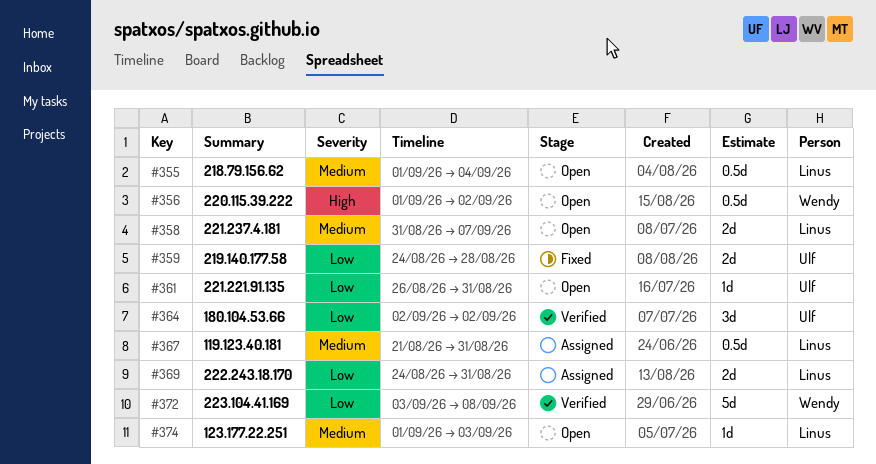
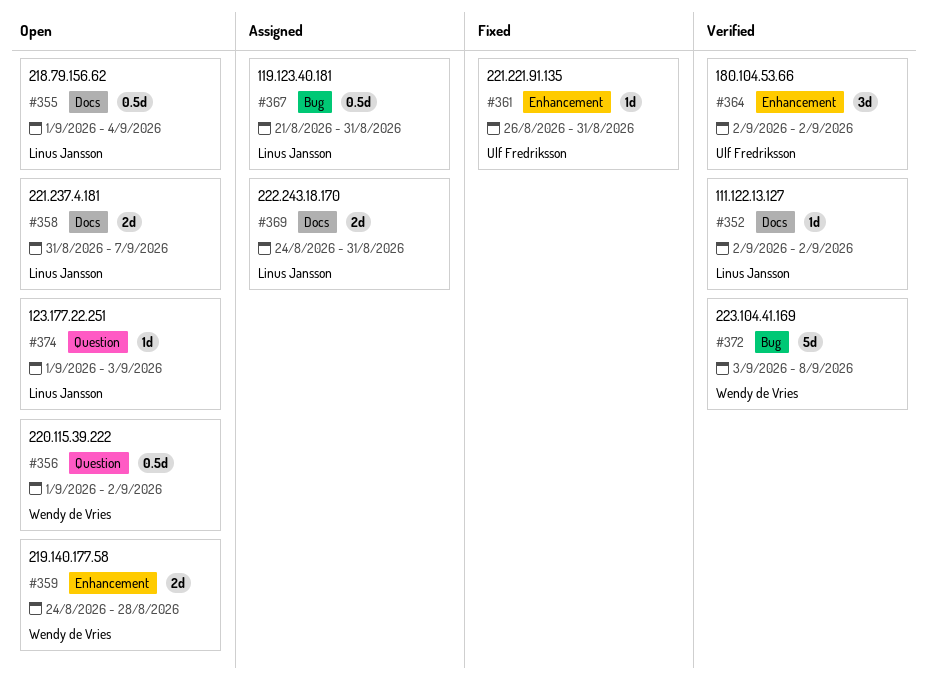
#352: none -> present
#359, status: Fixed -> Open
#359, owner: Ulf Fredriksson -> Wendy de Vries
#361, status: Open -> Fixed

